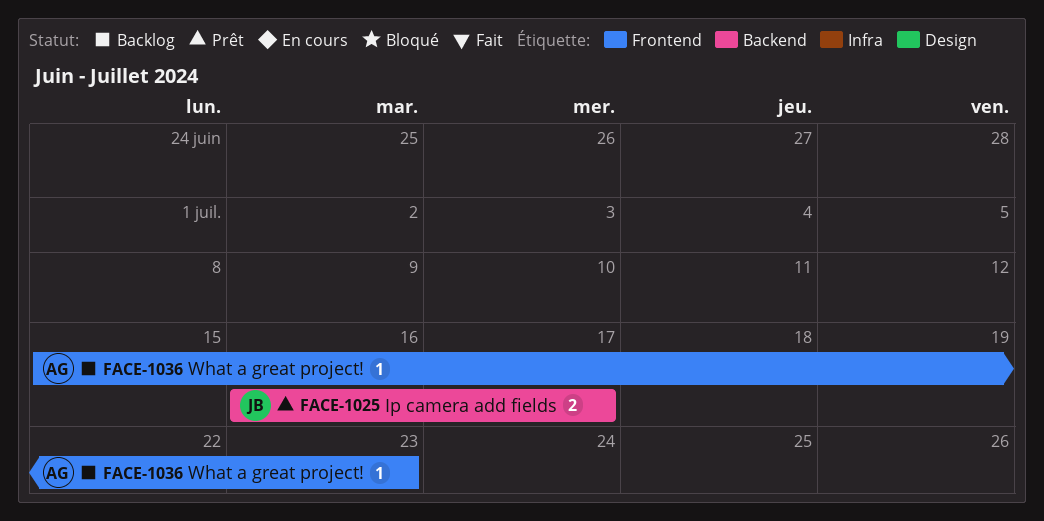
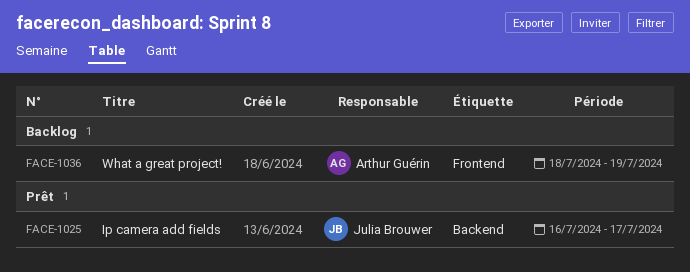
FACE-1036, start: Jul 15 -> Jul 18
FACE-1036, due: Jul 23 -> Jul 19

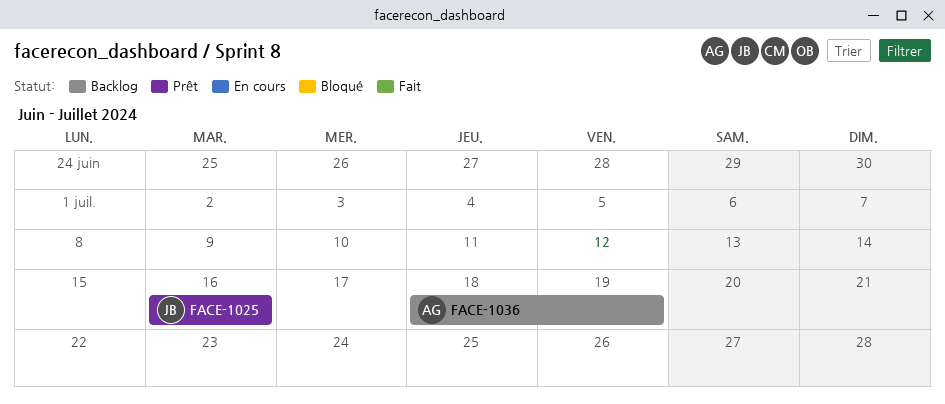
FACE-1025, due: Jul 17 -> Jul 16

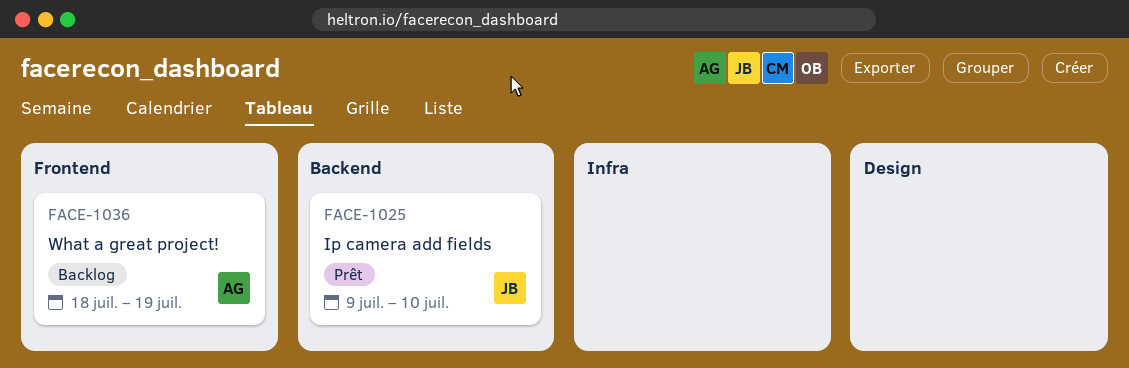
FACE-1025, start: Jul 16 -> Jul 9
FACE-1025, due: Jul 16 -> Jul 10

